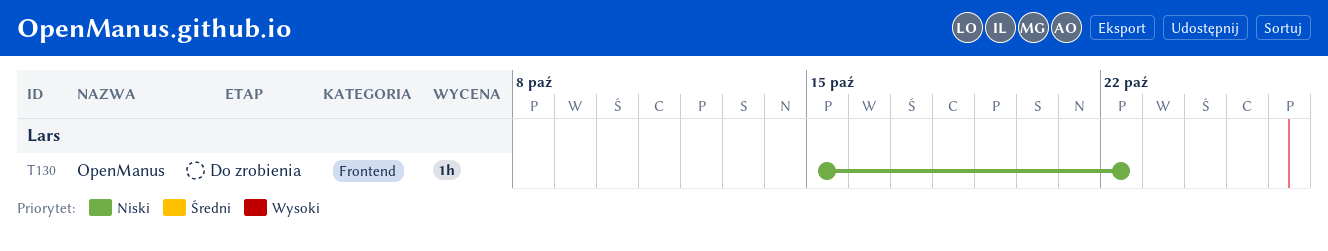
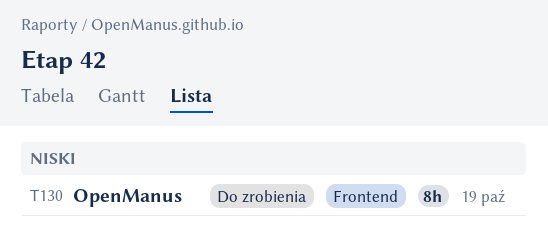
T130, estimate: 1h -> 8h
T130, due: Oct 22 -> Oct 19

